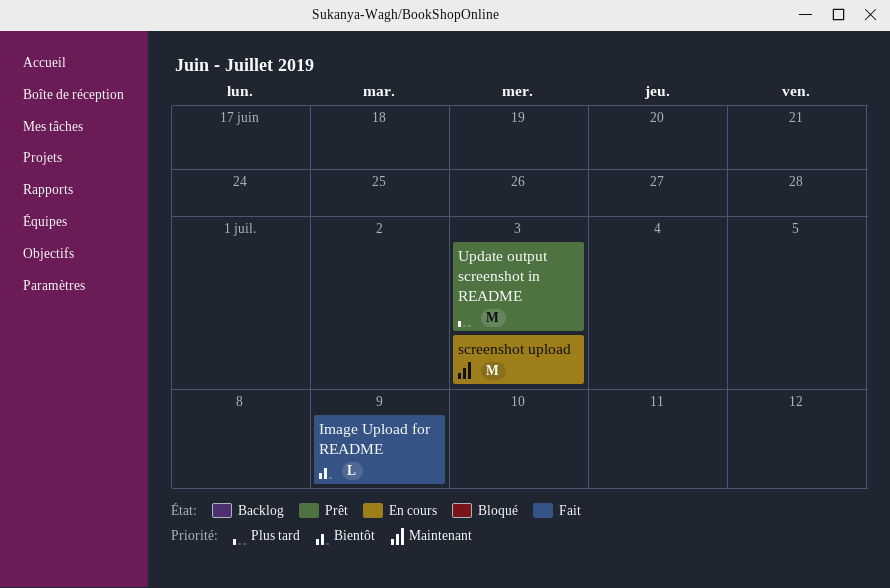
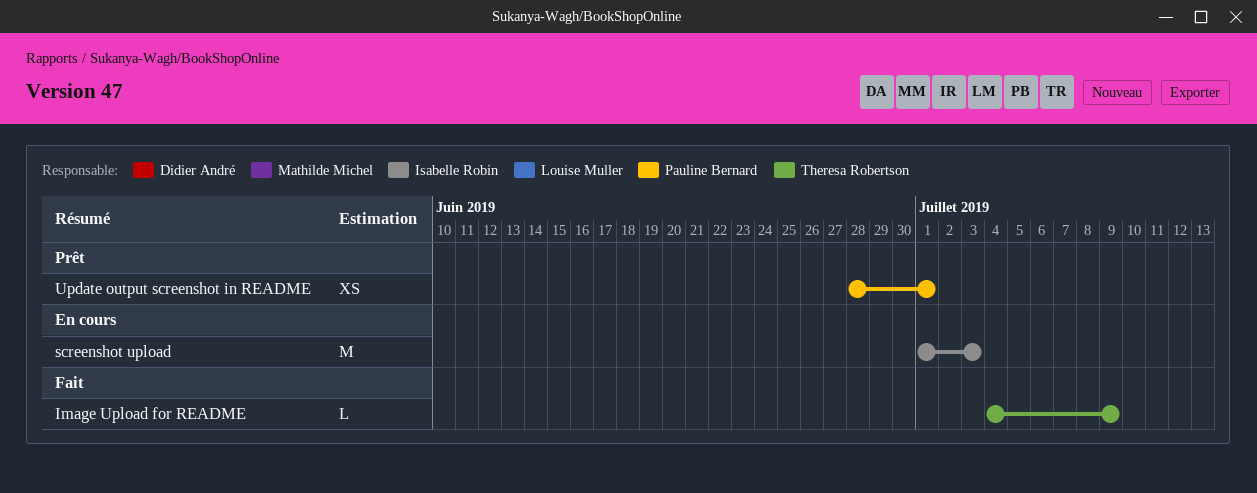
Update output screenshot in README, estimate: M -> XS
Update output screenshot in README, due: Jul 3 -> Jul 1

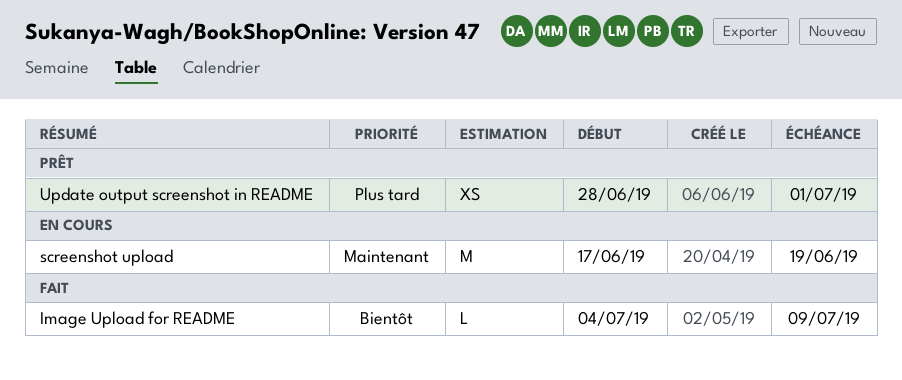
screenshot upload, start: Jul 1 -> Jun 17
screenshot upload, due: Jul 3 -> Jun 19

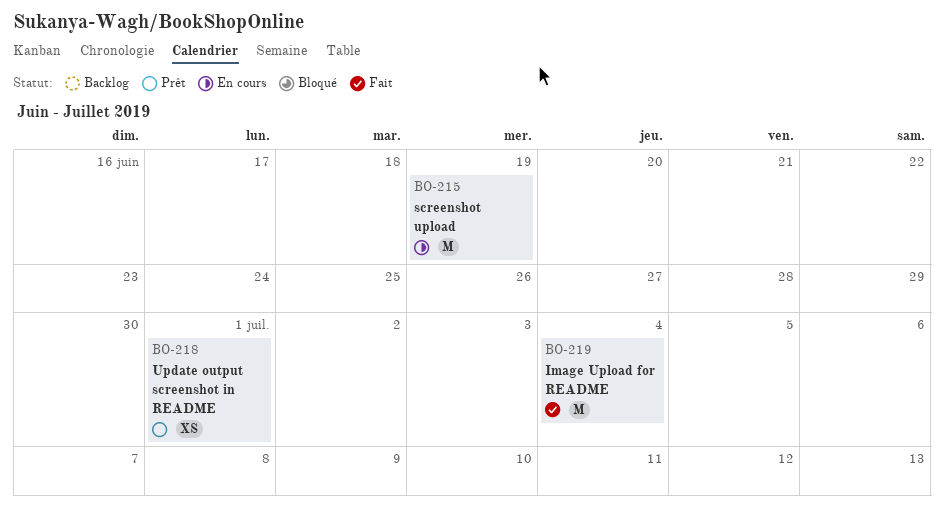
Image Upload for README, estimate: L -> M
Image Upload for README, due: Jul 9 -> Jul 4

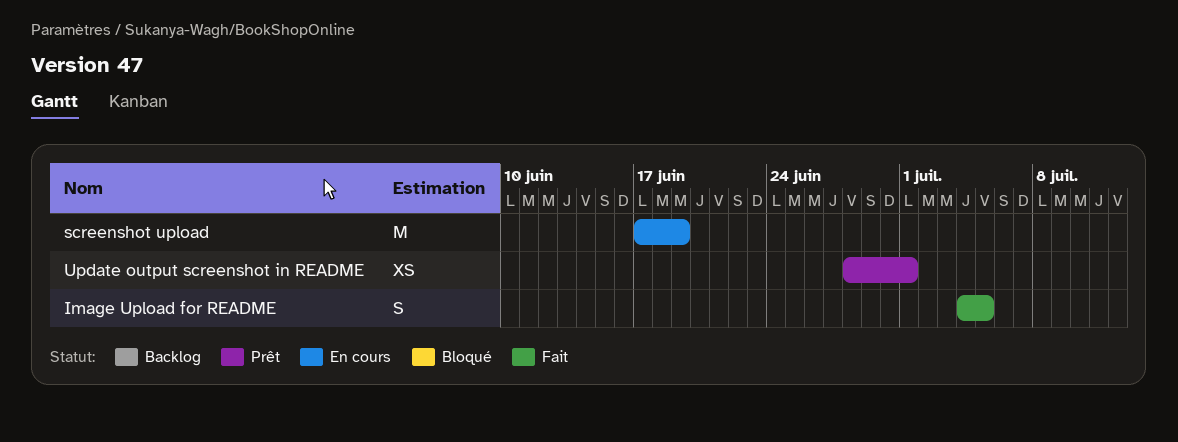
Image Upload for README, estimate: M -> S
Image Upload for README, due: Jul 4 -> Jul 5

